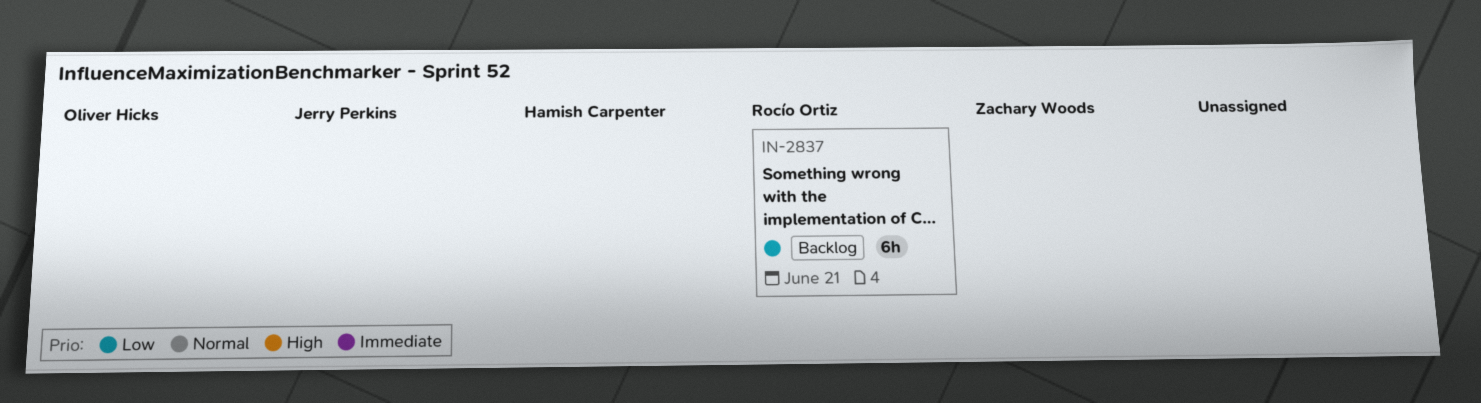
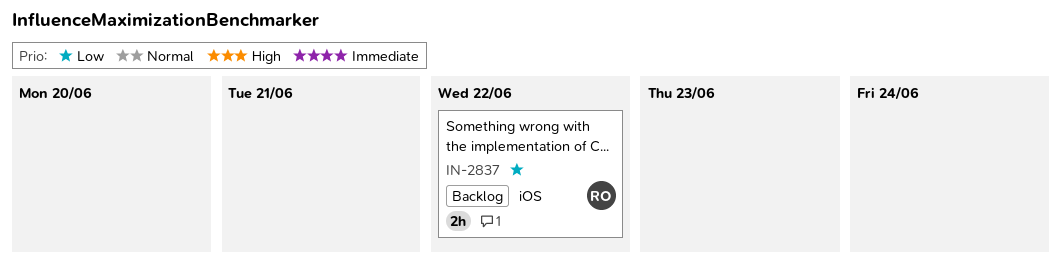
IN-2837, estimate: 6h -> 2h
IN-2837, due: Jun 21 -> Jun 22

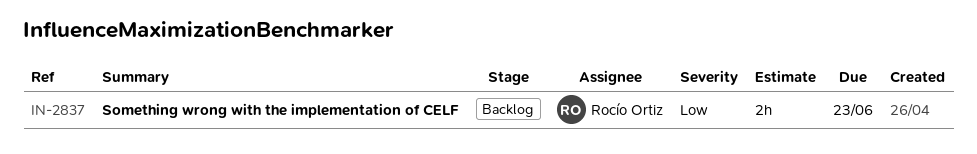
IN-2837, due: Jun 22 -> Jun 23

